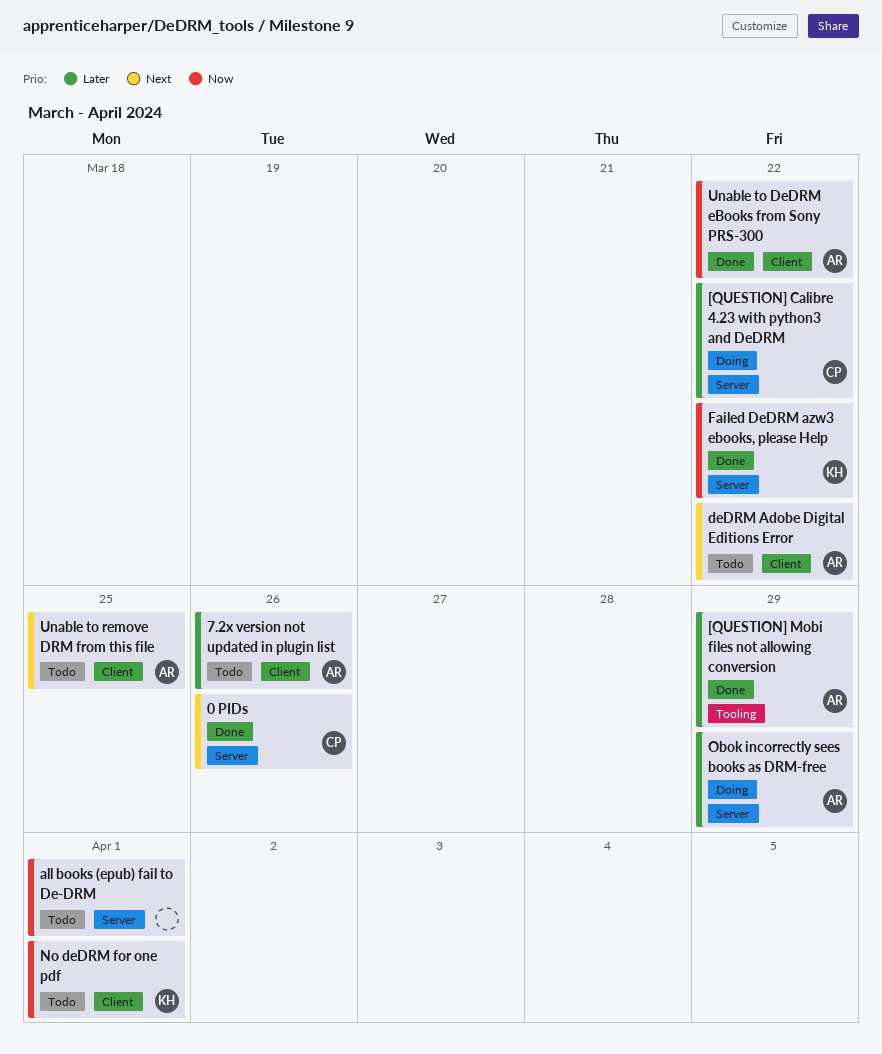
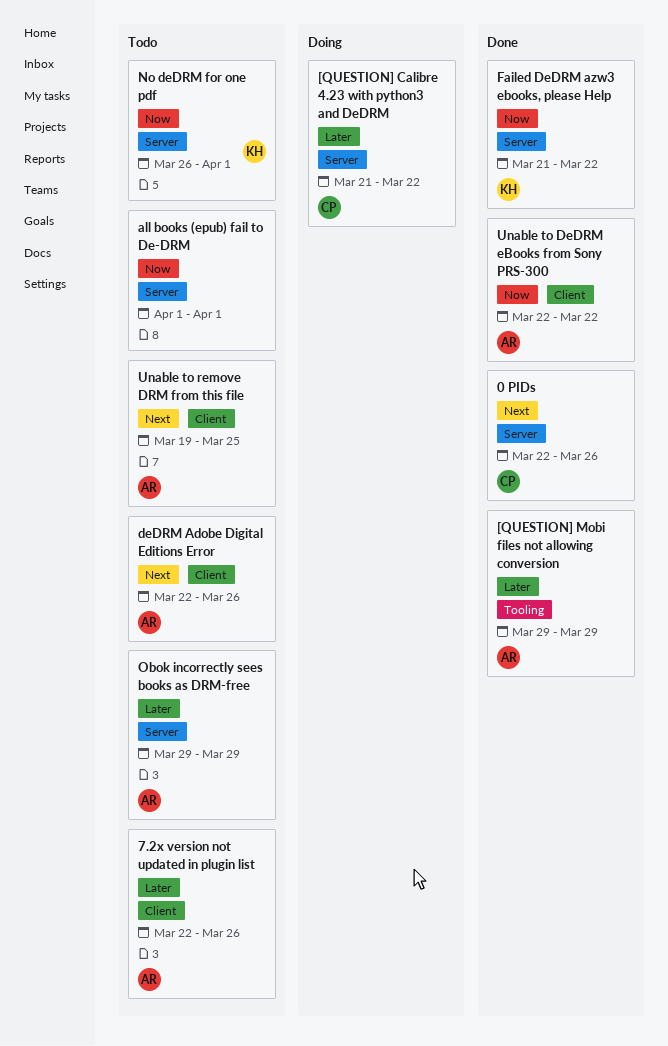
deDRM Adobe Digital Editions Error, due: Mar 22 -> Mar 26
No deDRM for one pdf, label: Client -> Server
Obok incorrectly sees books as DRM-free, status: Doing -> Todo

